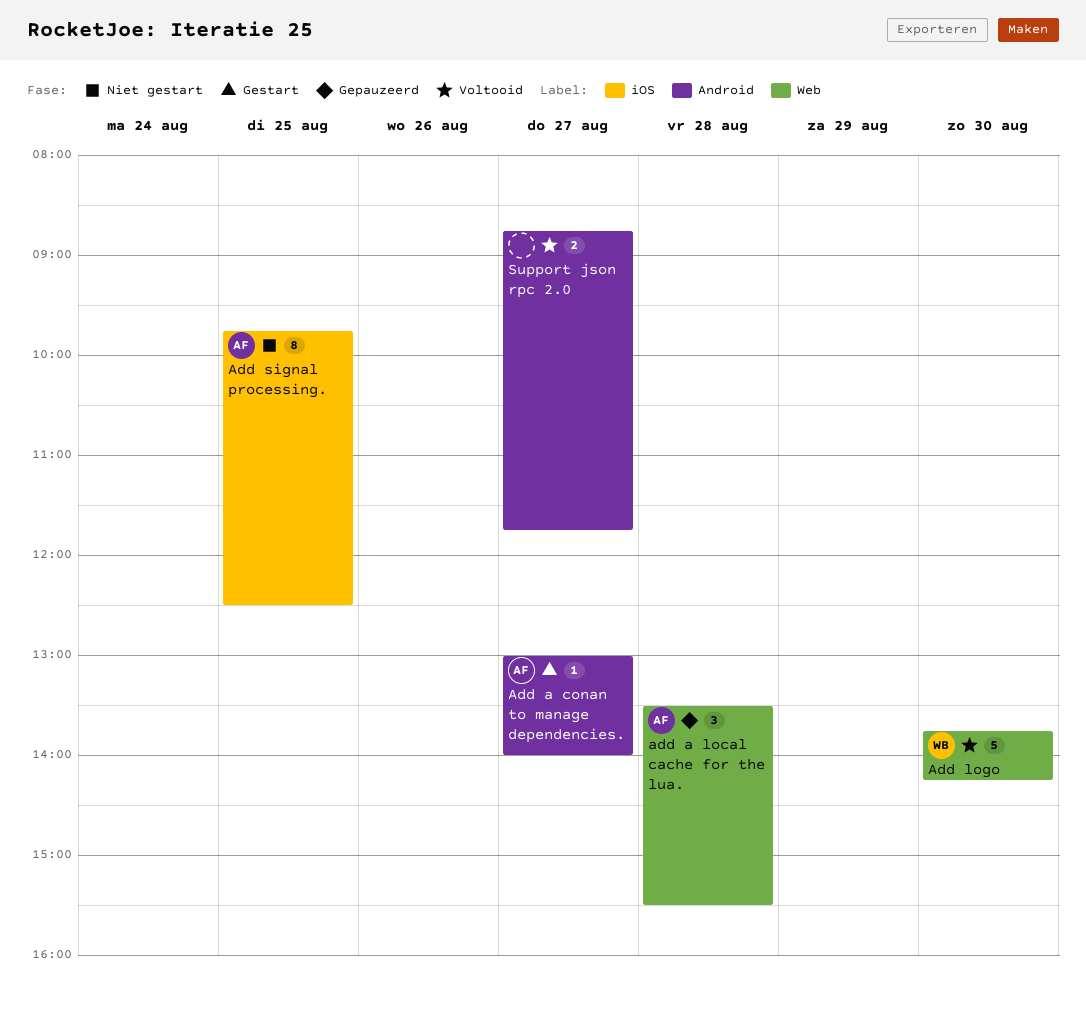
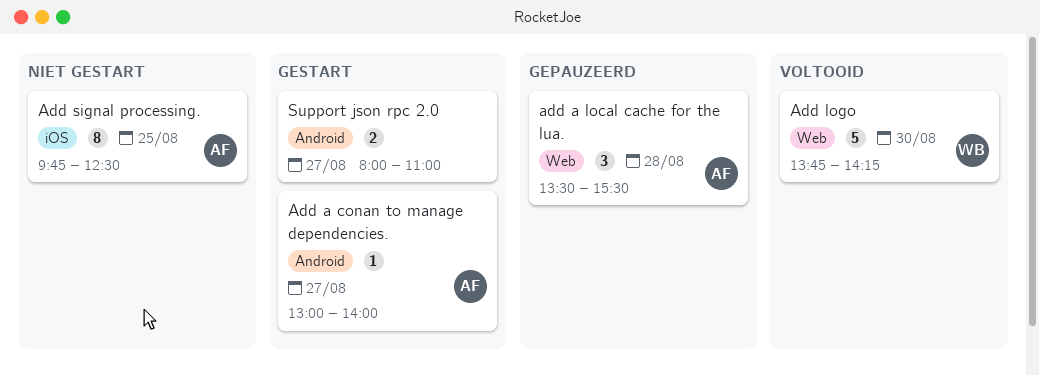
Support json rpc 2.0, status: Voltooid -> Gestart
Support json rpc 2.0, begins: 08:45 -> 08:00
Support json rpc 2.0, ends: 11:45 -> 11:00

